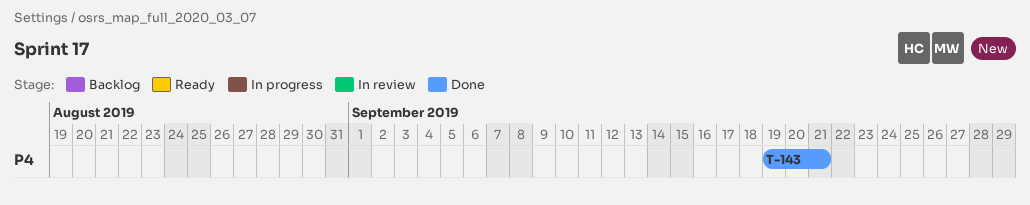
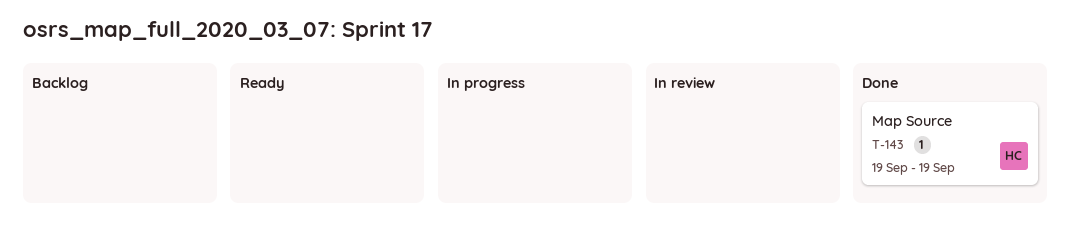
T-143, due: Sep 21 -> Sep 19

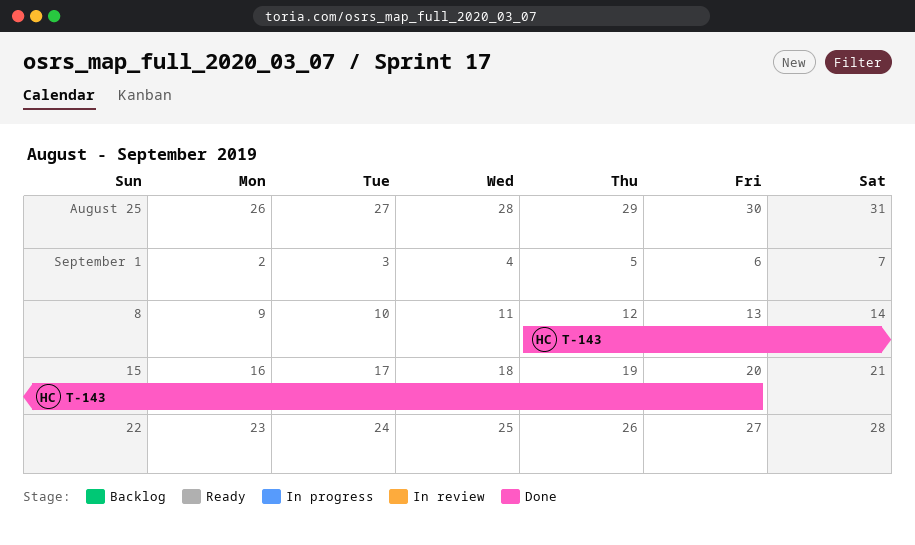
T-143, start: Sep 19 -> Sep 12
T-143, due: Sep 19 -> Sep 20

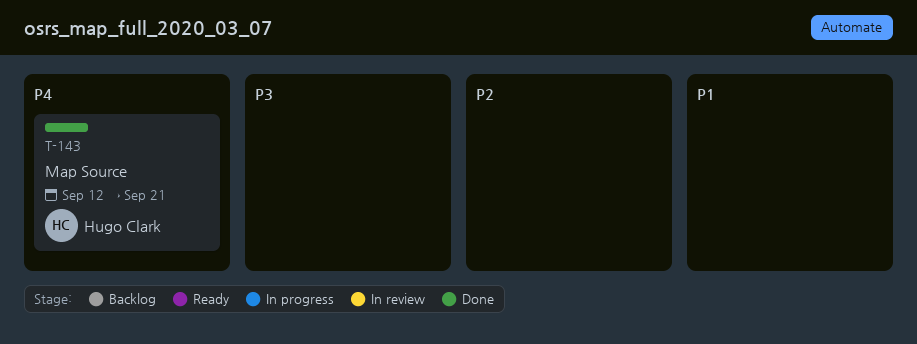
T-143, due: Sep 20 -> Sep 21

